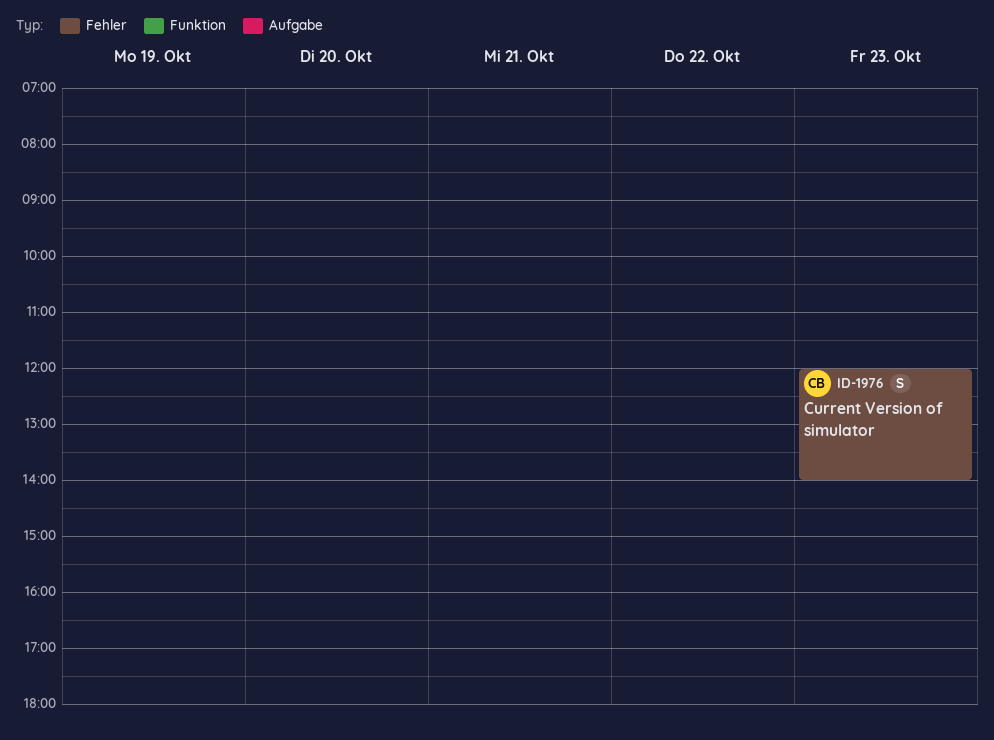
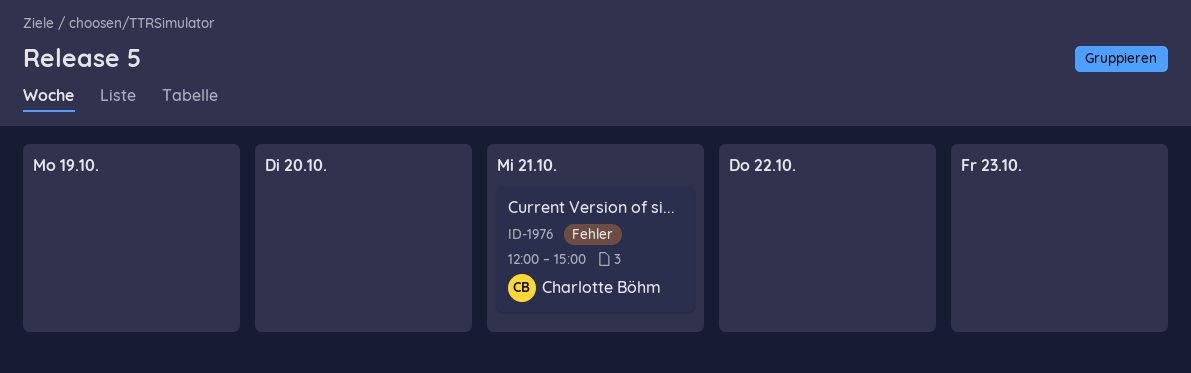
ID-1976, day: Oct 23 -> Oct 21
ID-1976, ends: 14:00 -> 15:00

